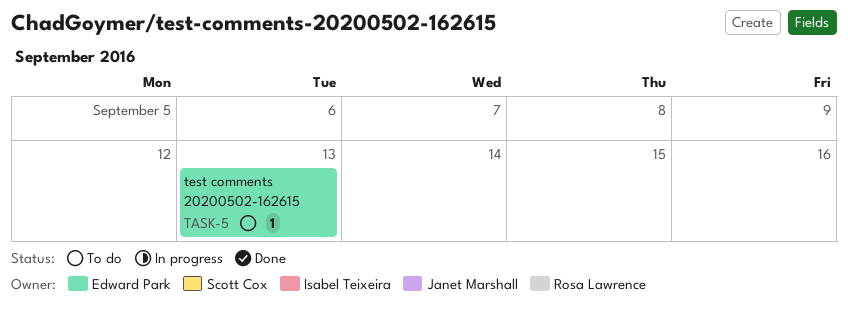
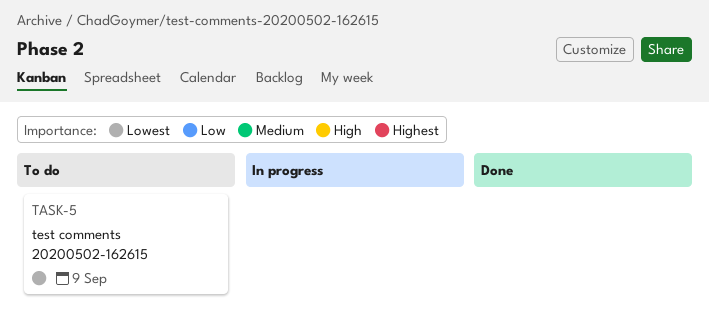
TASK-5, due: Sep 13 -> Sep 9

